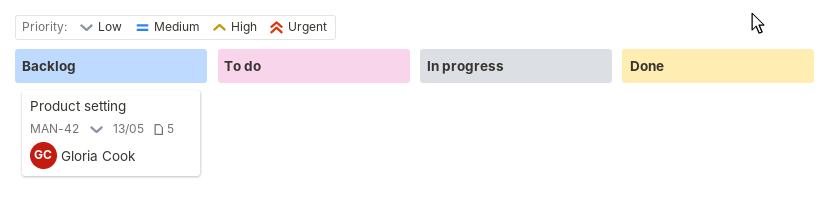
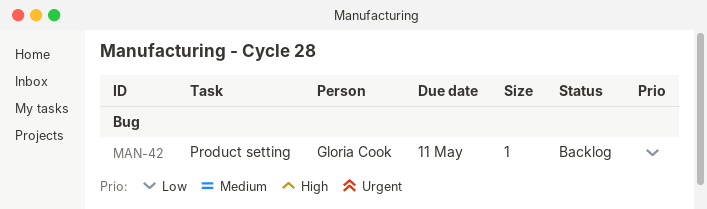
MAN-42, due: May 13 -> May 11

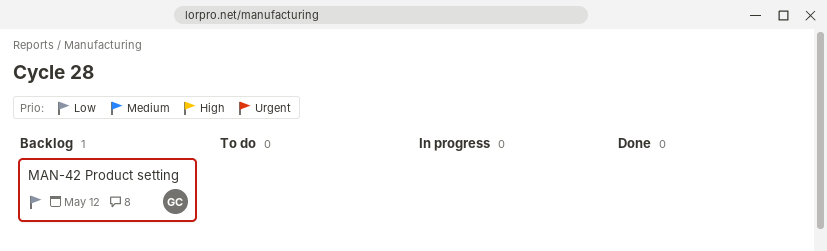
MAN-42, due: May 11 -> May 12

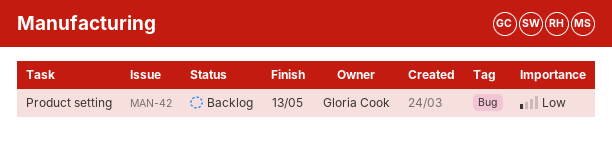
MAN-42, due: May 12 -> May 13

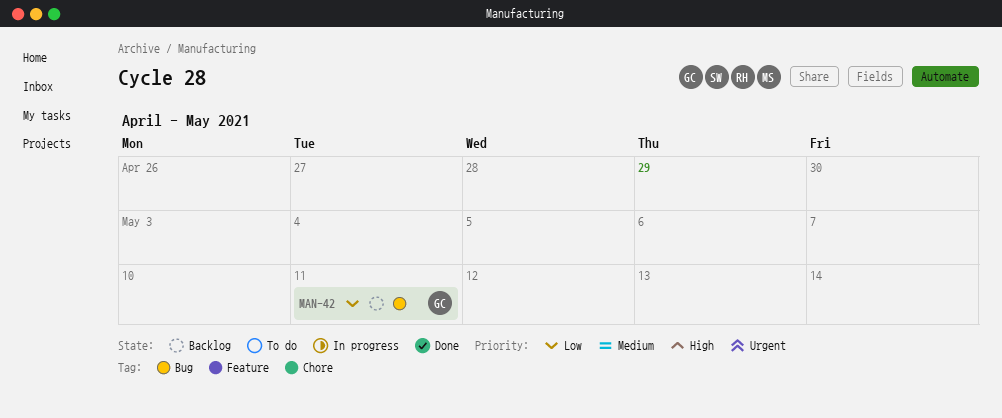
MAN-42, due: May 13 -> May 11

